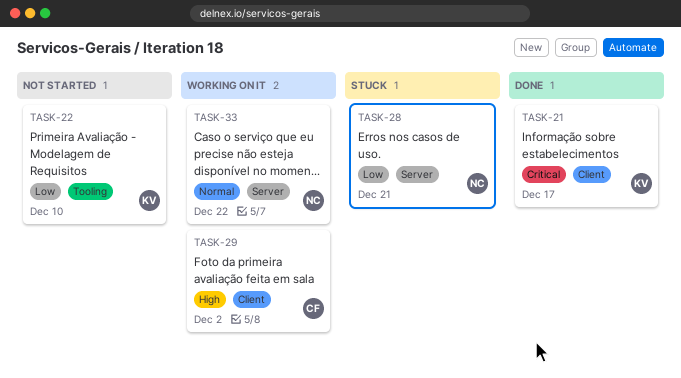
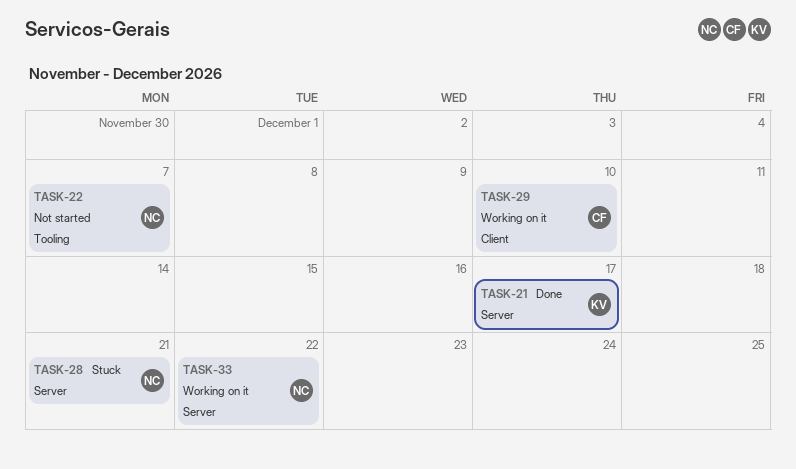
TASK-21, label: Client -> Server
TASK-22, owner: KV -> NC
TASK-22, due: Dec 10 -> Dec 7
TASK-29, due: Dec 2 -> Dec 10

